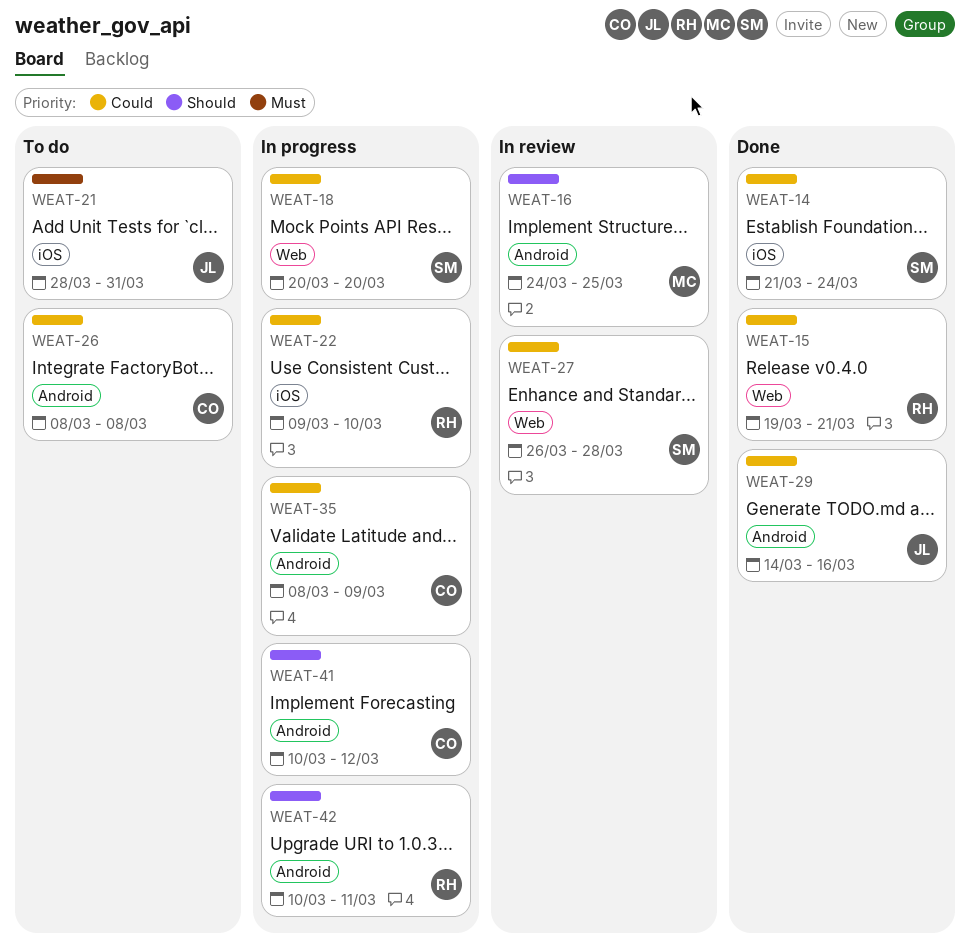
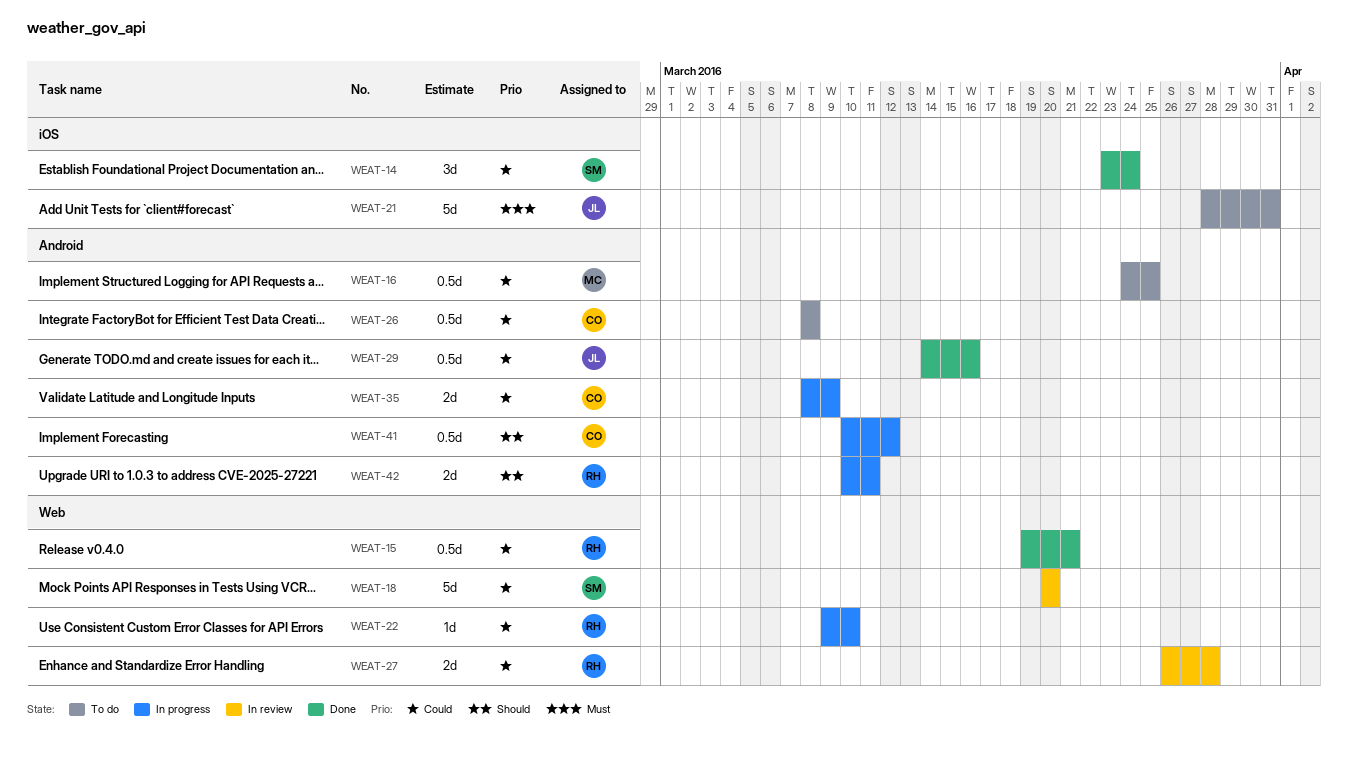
WEAT-14, start: Mar 21 -> Mar 23
WEAT-16, status: In review -> To do
WEAT-16, priority: Should -> Could
WEAT-18, status: In progress -> In review
WEAT-22, label: iOS -> Web
WEAT-27, owner: SM -> RH

